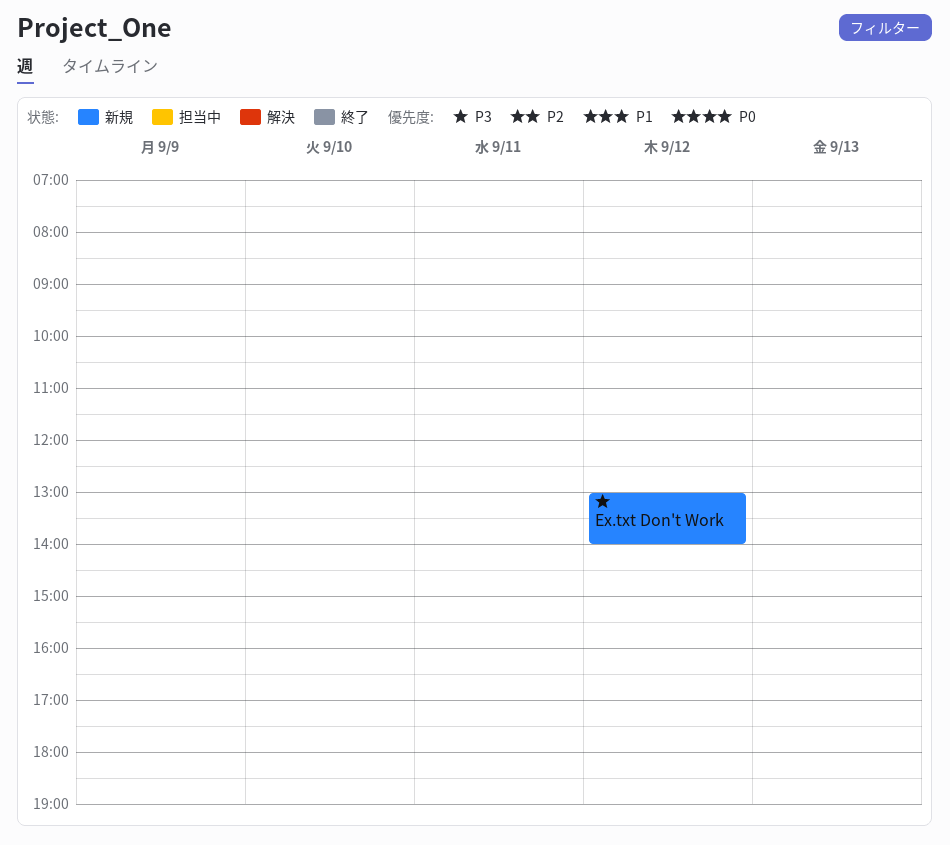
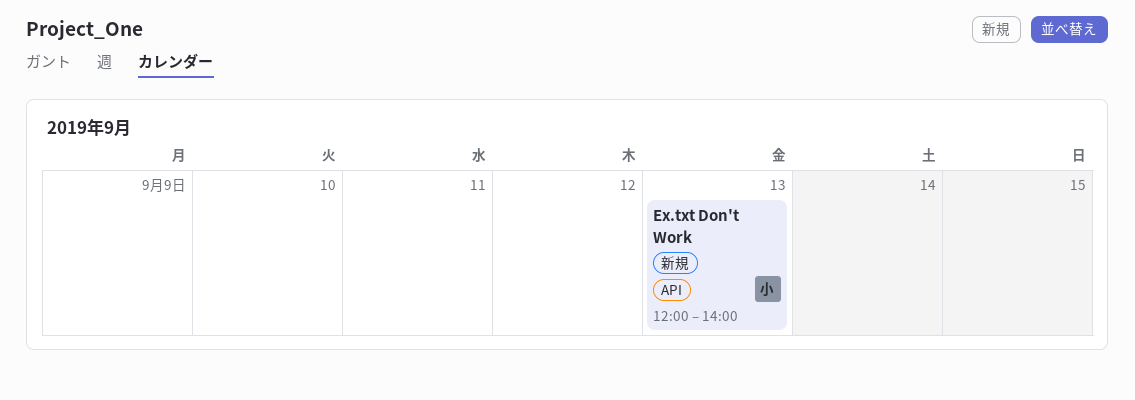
Ex.txt Don't Work, day: Sep 12 -> Sep 13
Ex.txt Don't Work, begins: 13:00 -> 12:00

